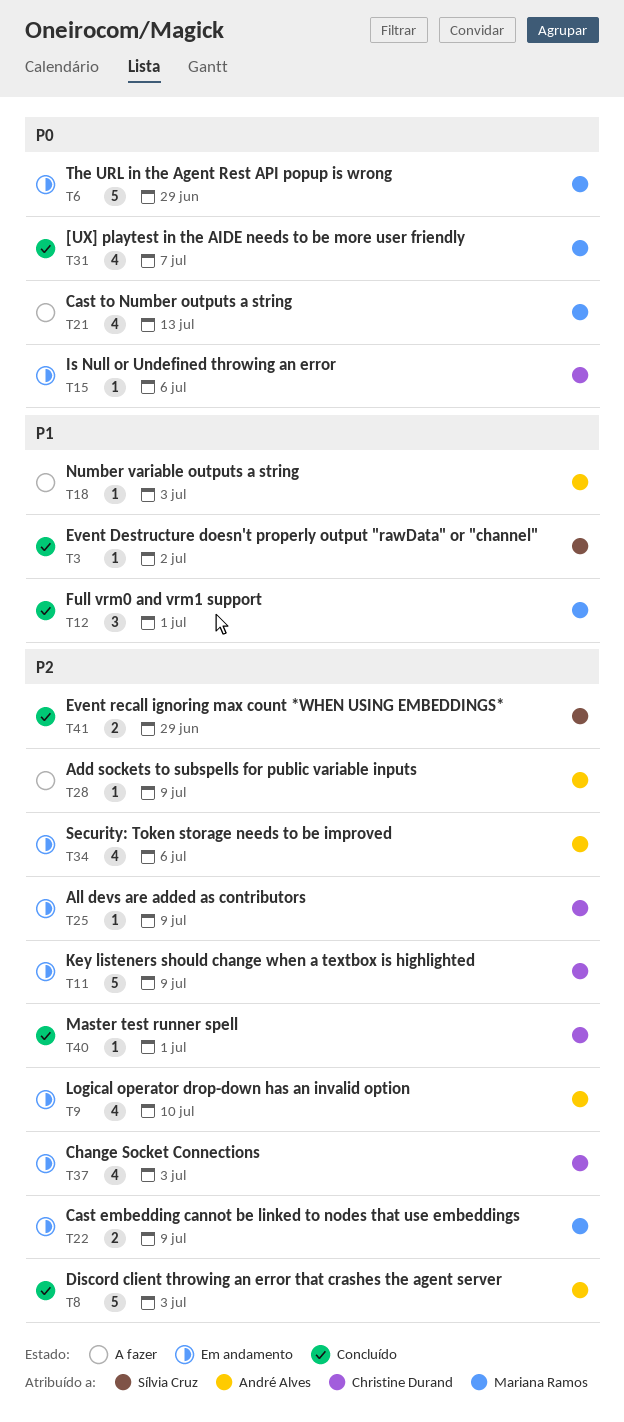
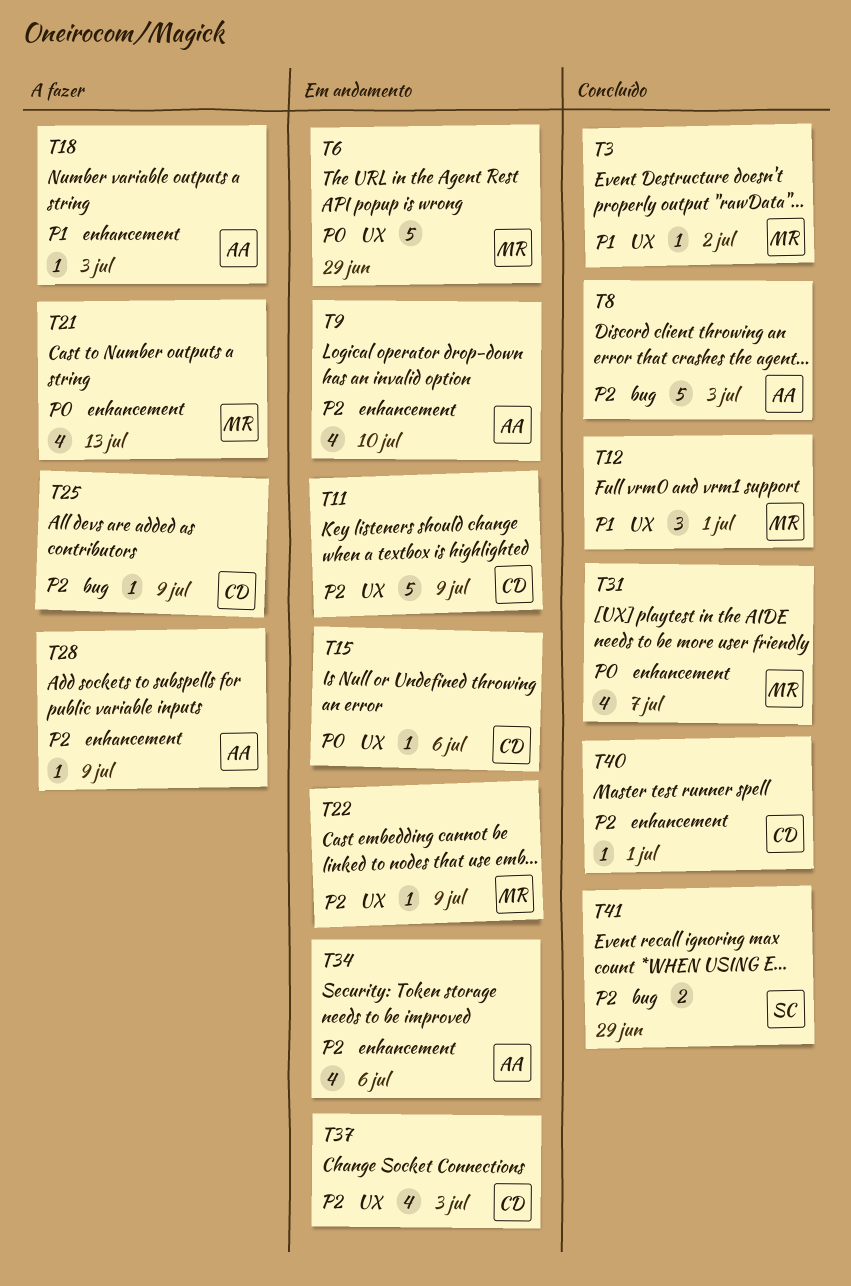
T3, owner: Sílvia Cruz -> Mariana Ramos
T22, estimate: 2 -> 1
T25, status: Em andamento -> A fazer

